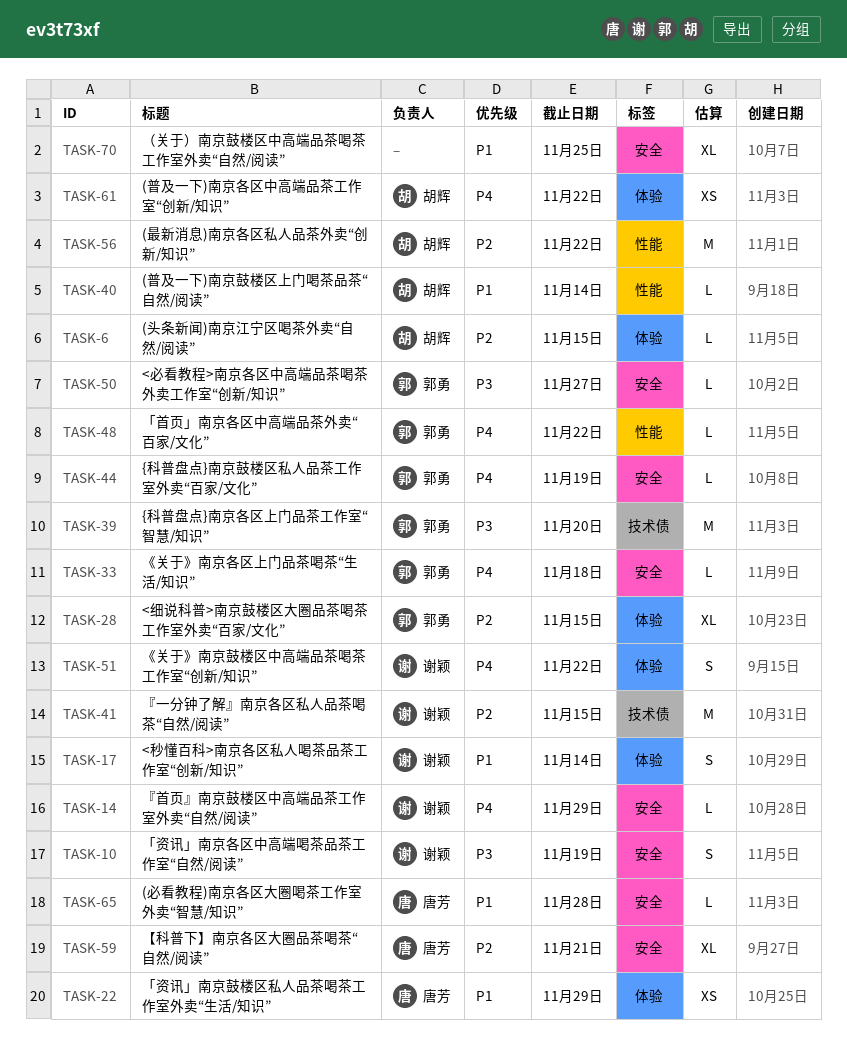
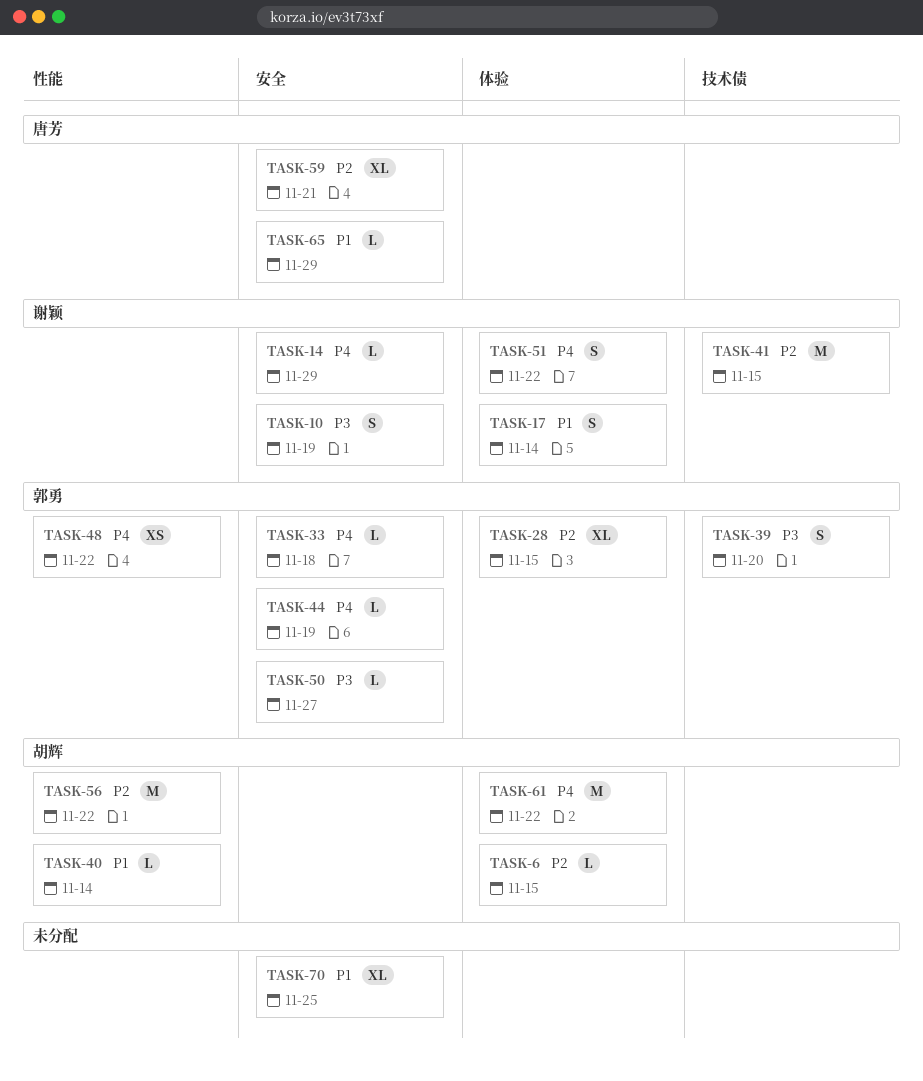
TASK-22: present -> none
TASK-39, estimate: M -> S
TASK-48, estimate: L -> XS
TASK-61, estimate: XS -> M
TASK-65, due: Nov 28 -> Nov 29

